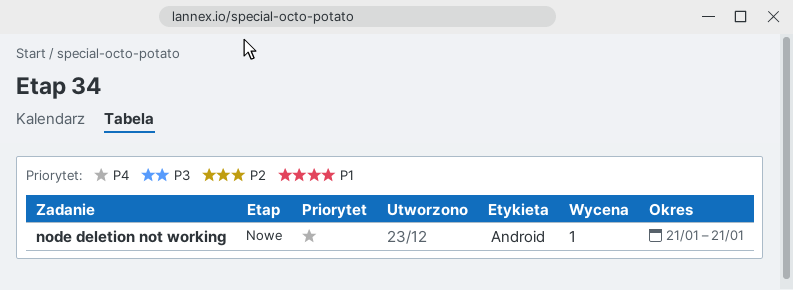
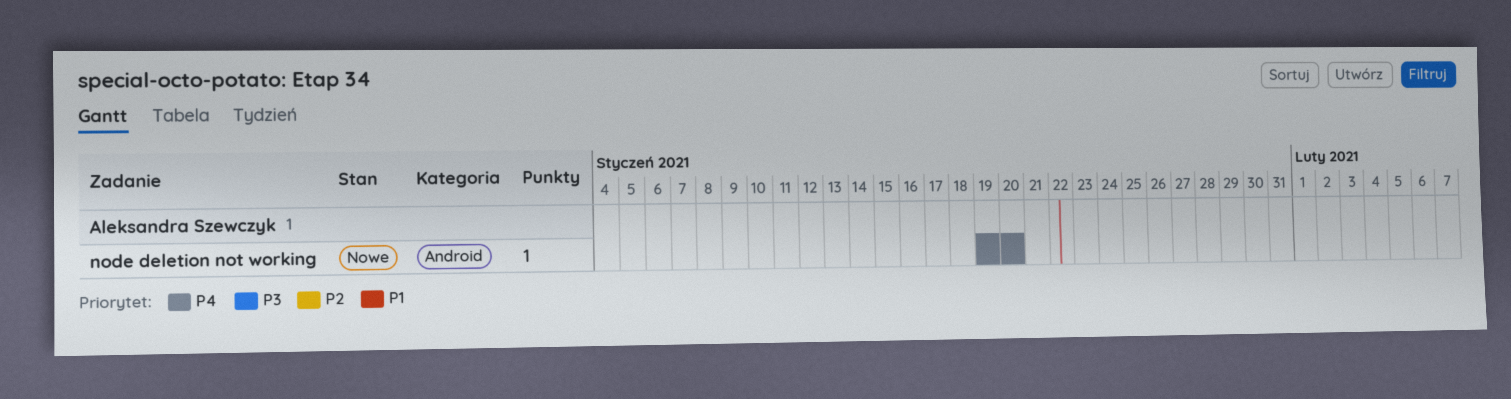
node deletion not working, start: Jan 21 -> Jan 19
node deletion not working, due: Jan 21 -> Jan 20

